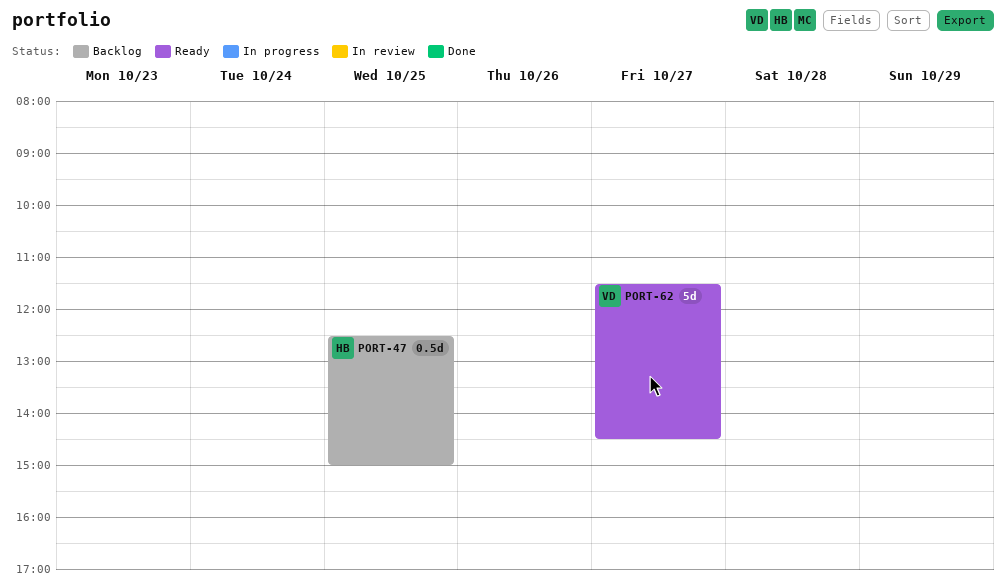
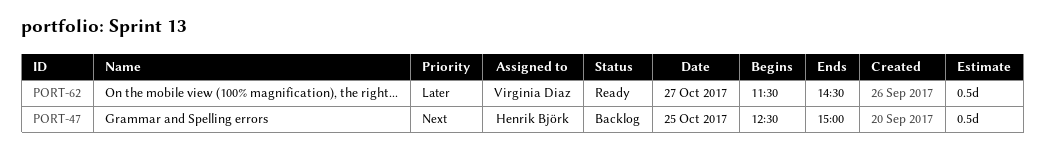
PORT-62, estimate: 5d -> 0.5d

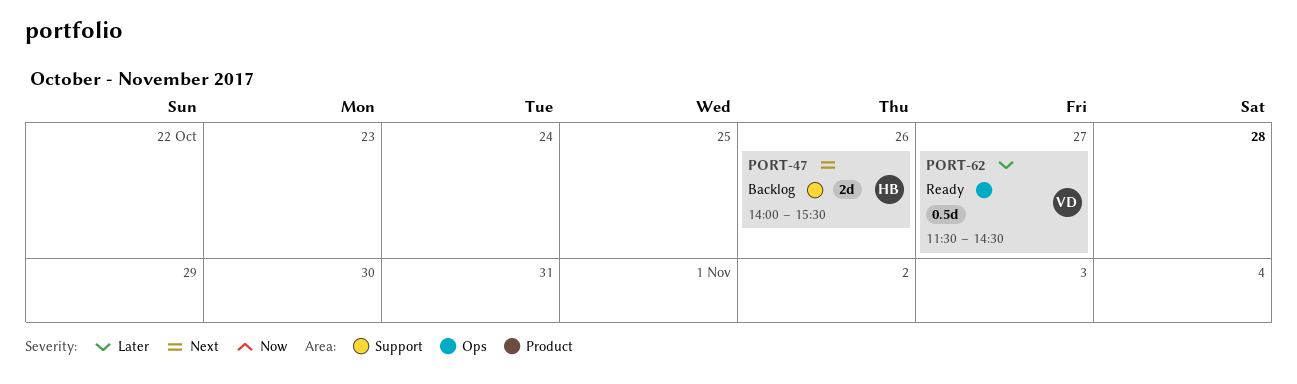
PORT-47, estimate: 0.5d -> 2d
PORT-47, day: Oct 25 -> Oct 26
PORT-47, begins: 12:30 -> 14:00
PORT-47, ends: 15:00 -> 15:30

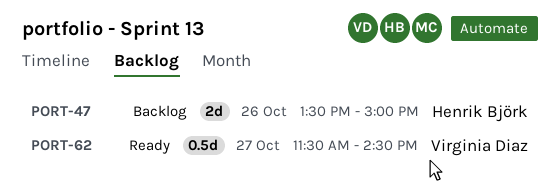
PORT-47, begins: 14:00 -> 13:30
PORT-47, ends: 15:30 -> 15:00

